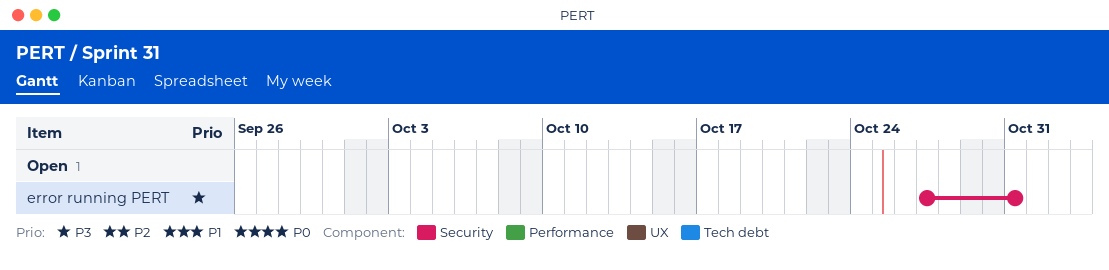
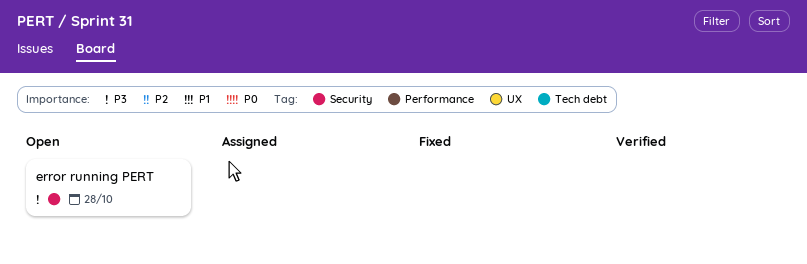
error running PERT, due: Oct 31 -> Oct 28

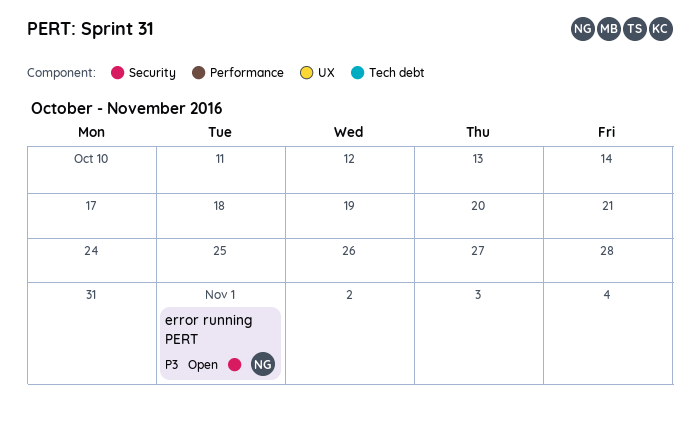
error running PERT, due: Oct 28 -> Nov 1

